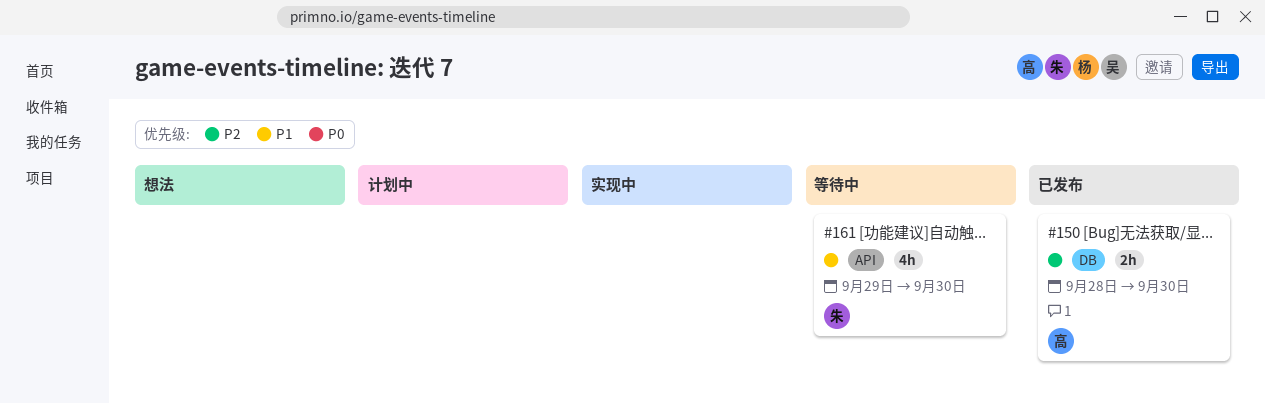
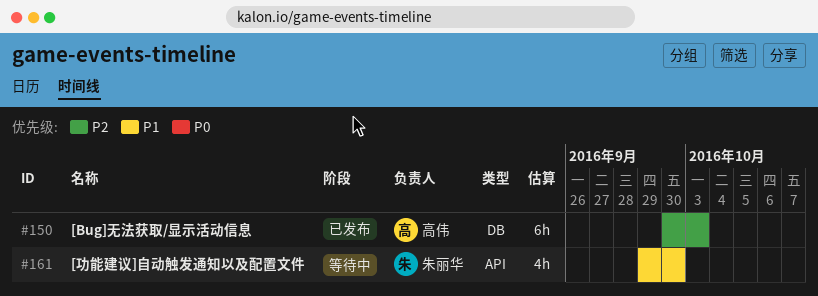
#150, estimate: 2h -> 6h
#150, start: Sep 28 -> Sep 30
#150, due: Sep 30 -> Oct 3

